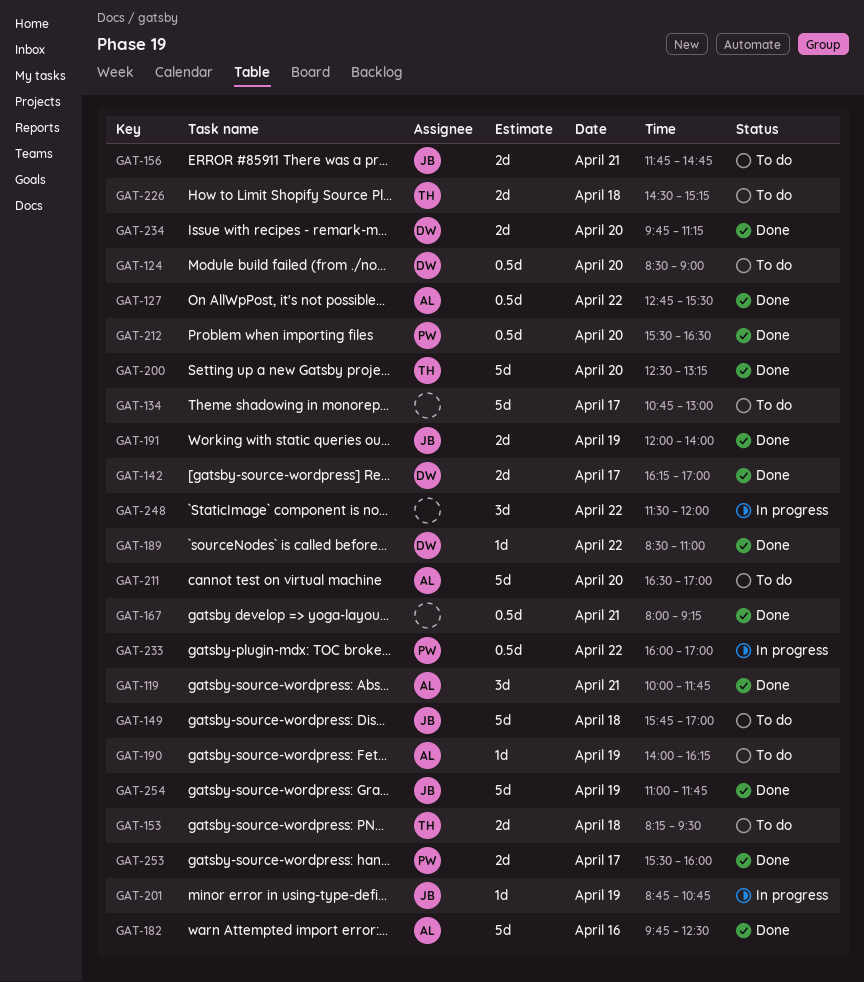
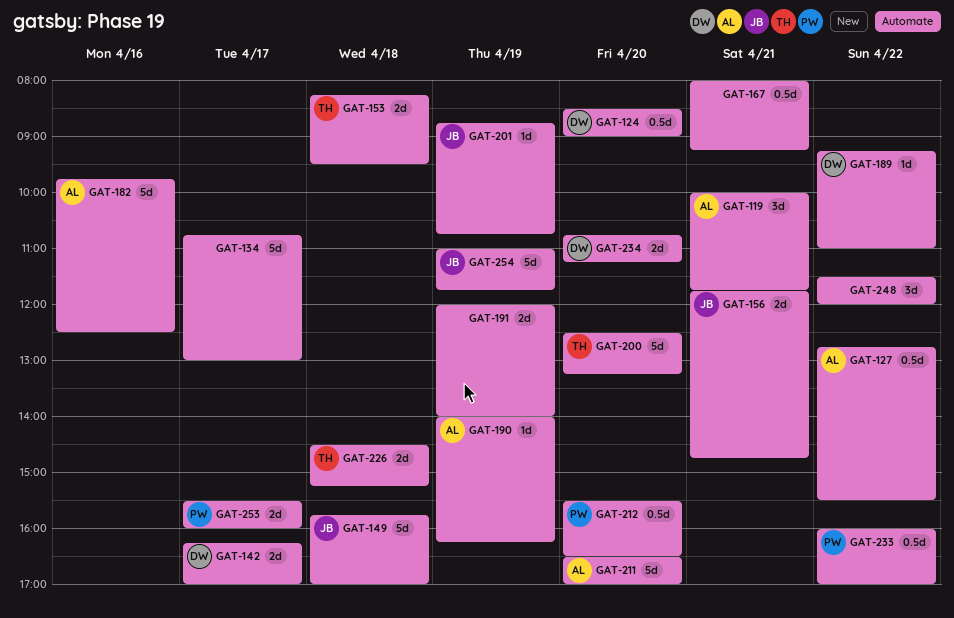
GAT-189, begins: 08:30 -> 09:15
GAT-191, owner: JB -> none
GAT-234, begins: 09:45 -> 10:45

